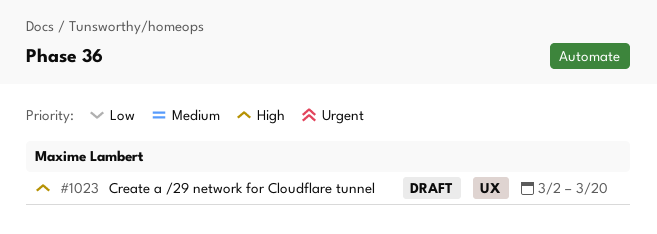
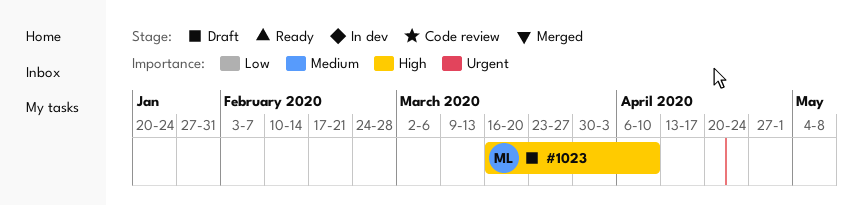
#1023, start: Mar 2 -> Mar 16
#1023, due: Mar 20 -> Apr 10

